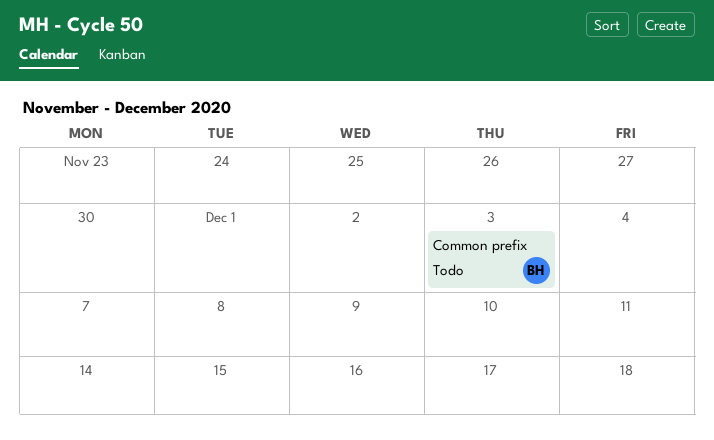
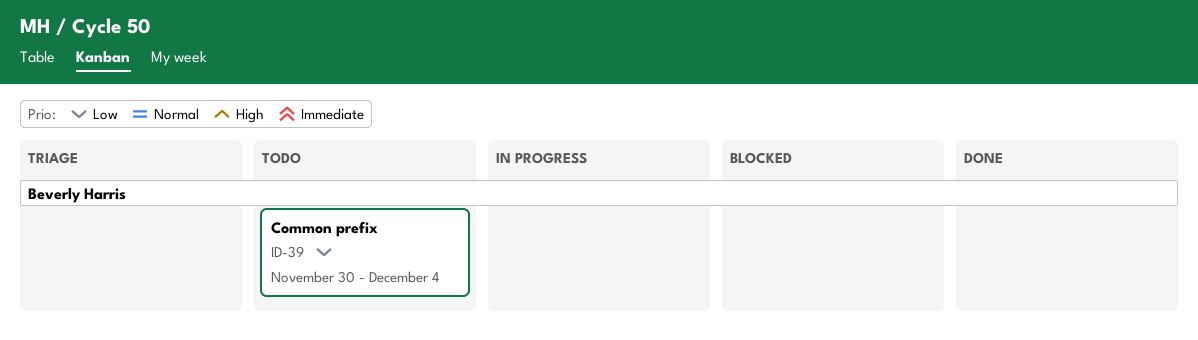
Common prefix, due: Dec 3 -> Dec 4

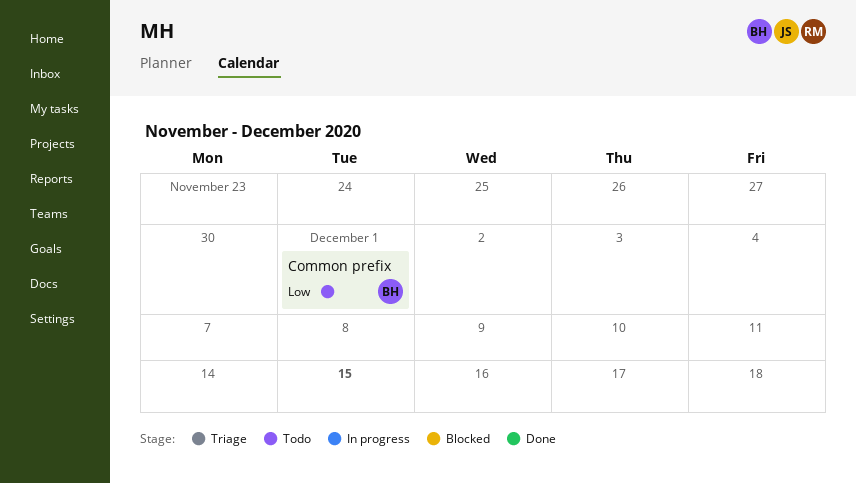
Common prefix, due: Dec 4 -> Dec 1

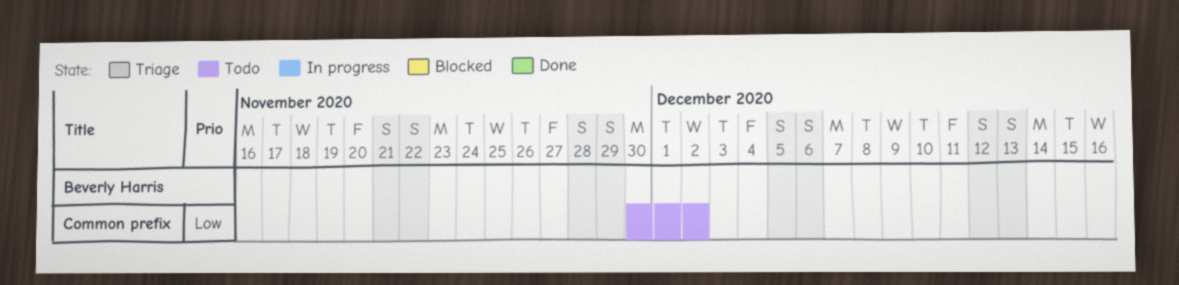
Common prefix, due: Dec 1 -> Dec 2

